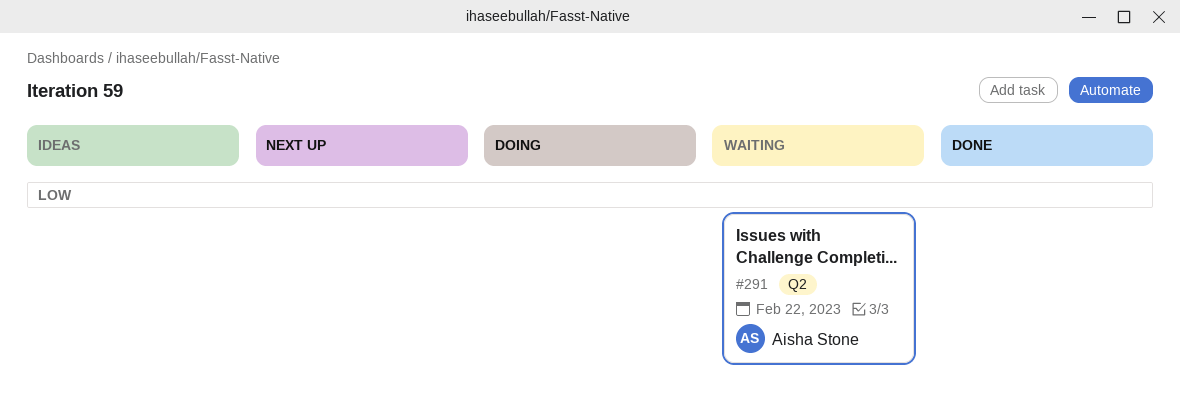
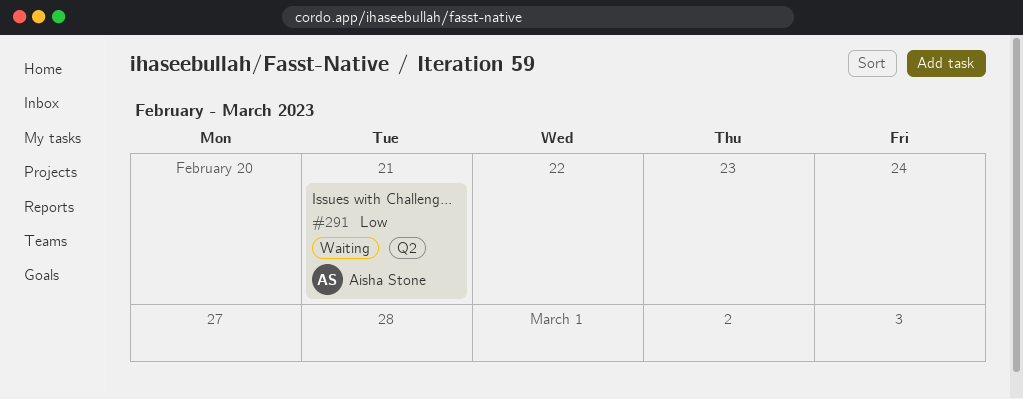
#291, due: Feb 22 -> Feb 21

